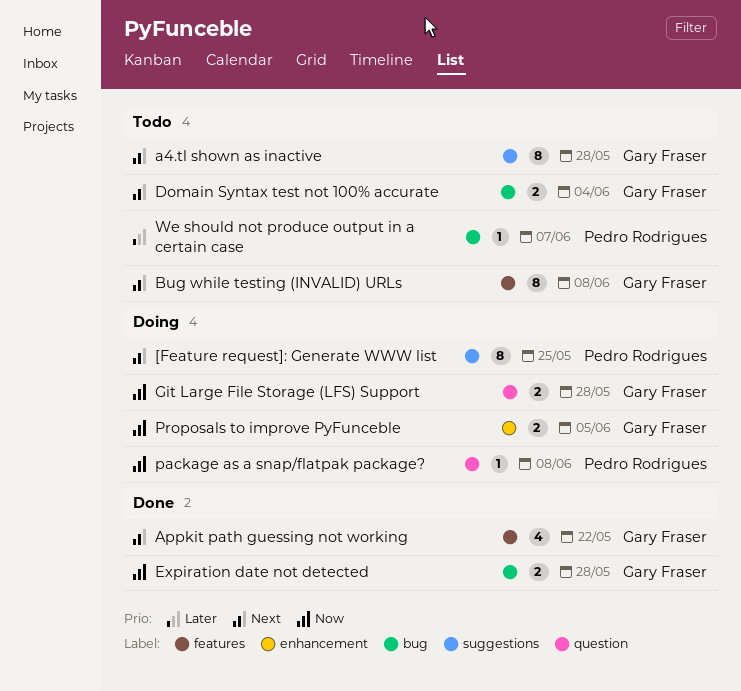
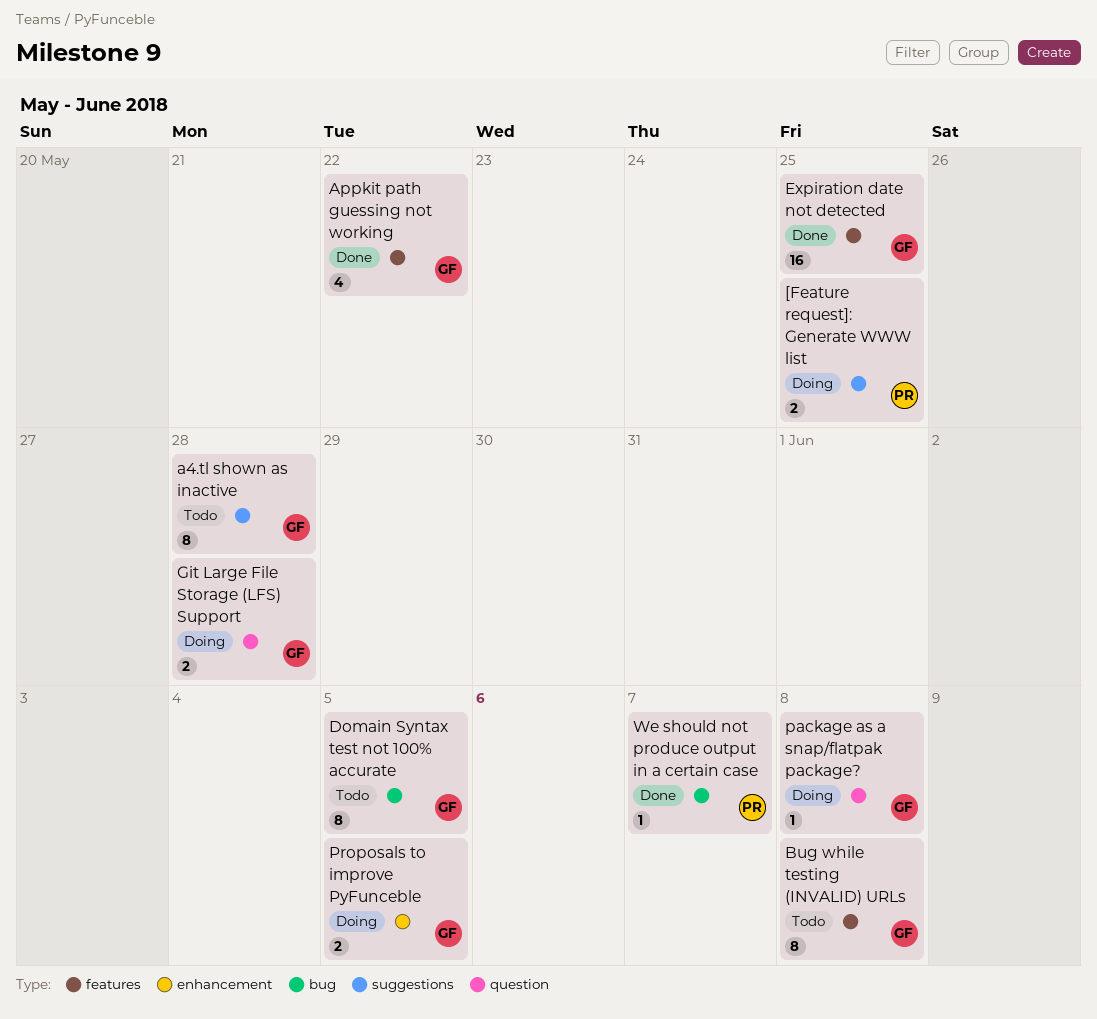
[Feature request]: Generate WWW list, estimate: 8 -> 2
Domain Syntax test not 100% accurate, estimate: 2 -> 8
Domain Syntax test not 100% accurate, due: Jun 4 -> Jun 5
Expiration date not detected, label: bug -> features
Expiration date not detected, estimate: 2 -> 16
Expiration date not detected, due: May 28 -> May 25
package as a snap/flatpak package?, owner: Pedro Rodrigues -> Gary Fraser
We should not produce output in a certain case, status: Todo -> Done

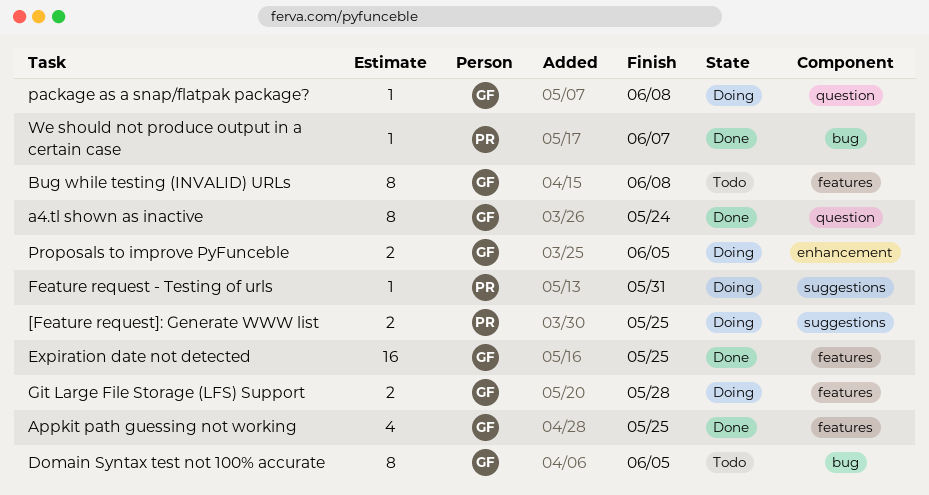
a4.tl shown as inactive, status: Todo -> Done
a4.tl shown as inactive, label: suggestions -> question
a4.tl shown as inactive, due: May 28 -> May 24
Appkit path guessing not working, due: May 22 -> May 25
Feature request - Testing of urls: none -> present
Git Large File Storage (LFS) Support, label: question -> features

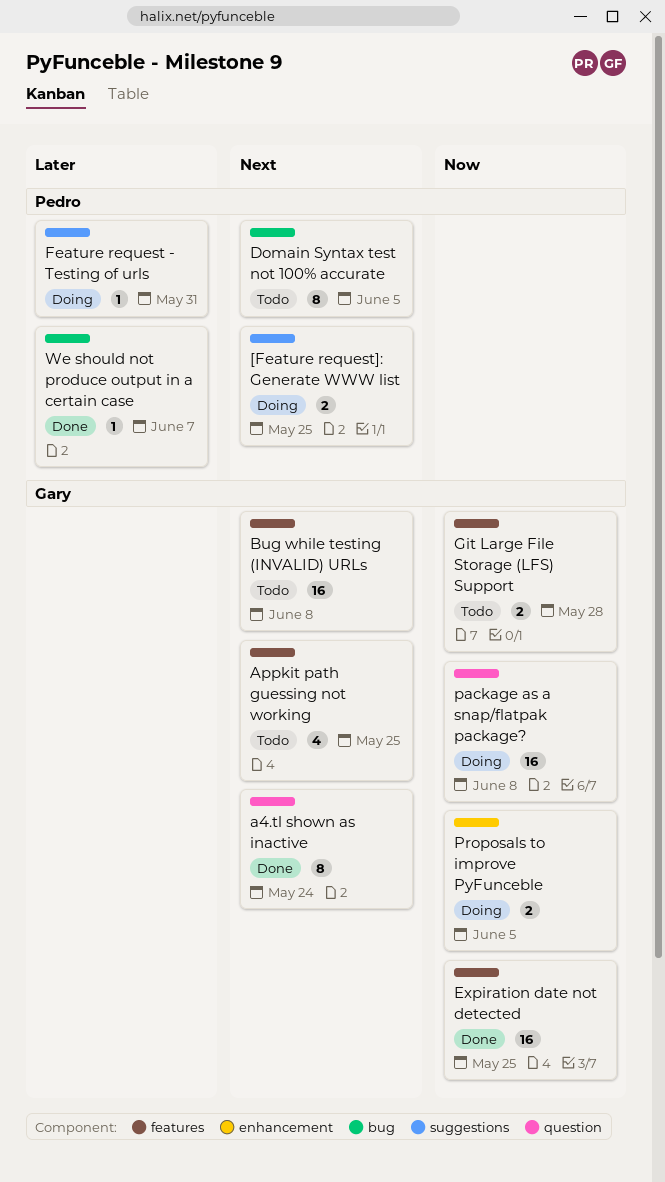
Appkit path guessing not working, status: Done -> Todo
Bug while testing (INVALID) URLs, estimate: 8 -> 16
Domain Syntax test not 100% accurate, owner: Gary -> Pedro
Git Large File Storage (LFS) Support, status: Doing -> Todo
package as a snap/flatpak package?, estimate: 1 -> 16

